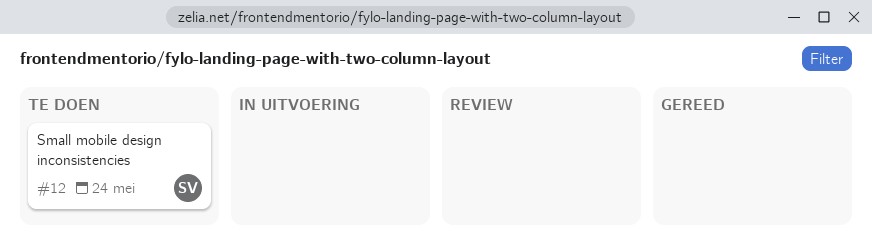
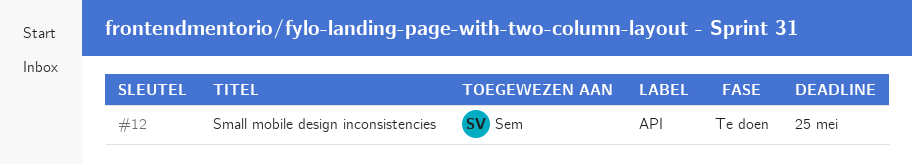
#12, due: May 24 -> May 25

